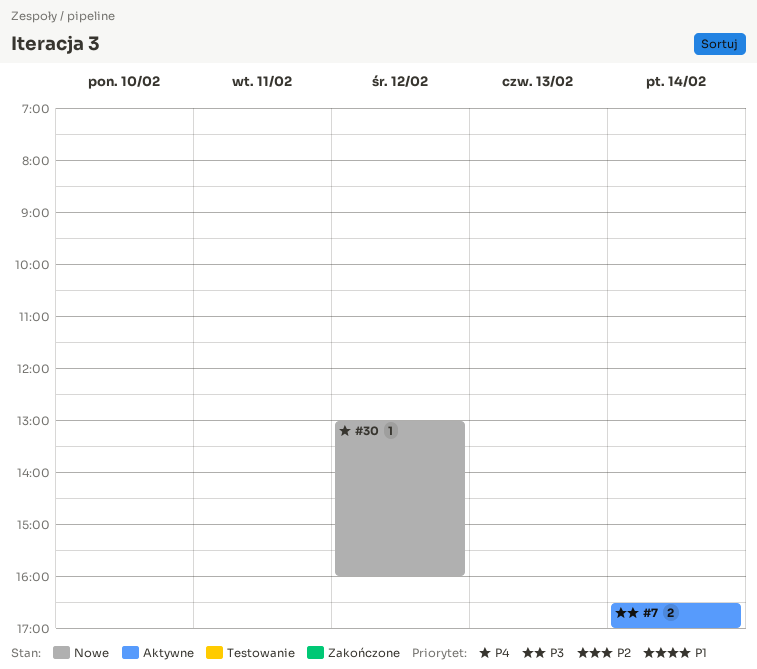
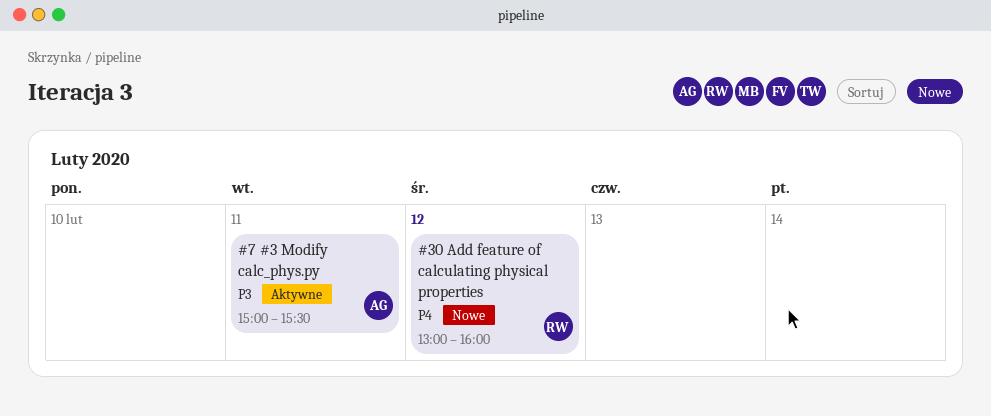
#7, day: Feb 14 -> Feb 11
#7, begins: 16:30 -> 15:00
#7, ends: 17:00 -> 15:30

